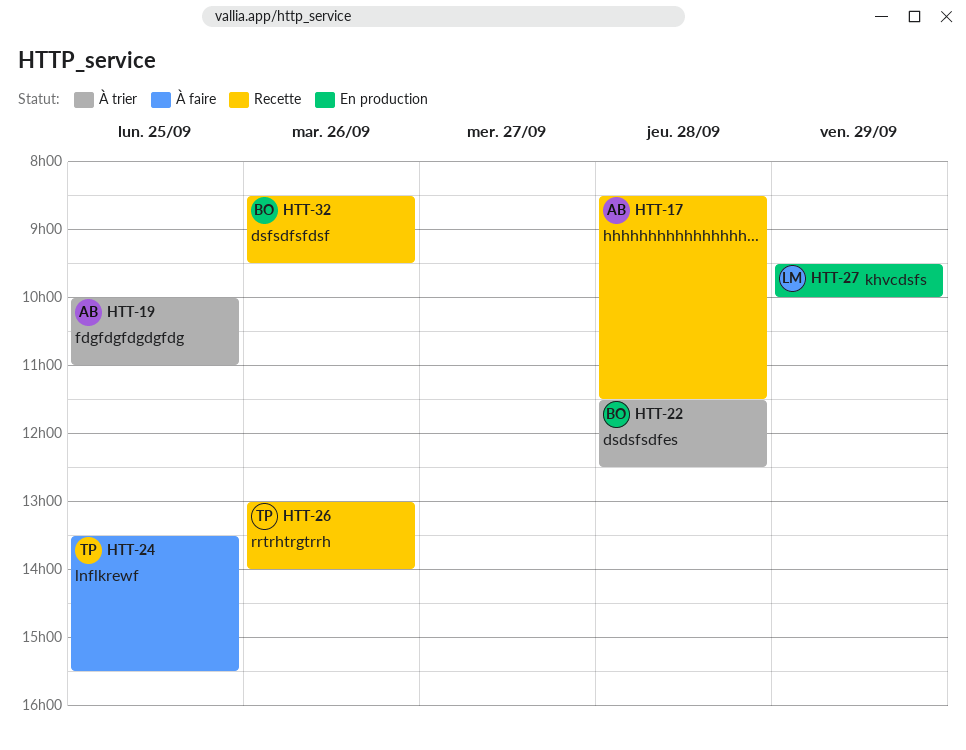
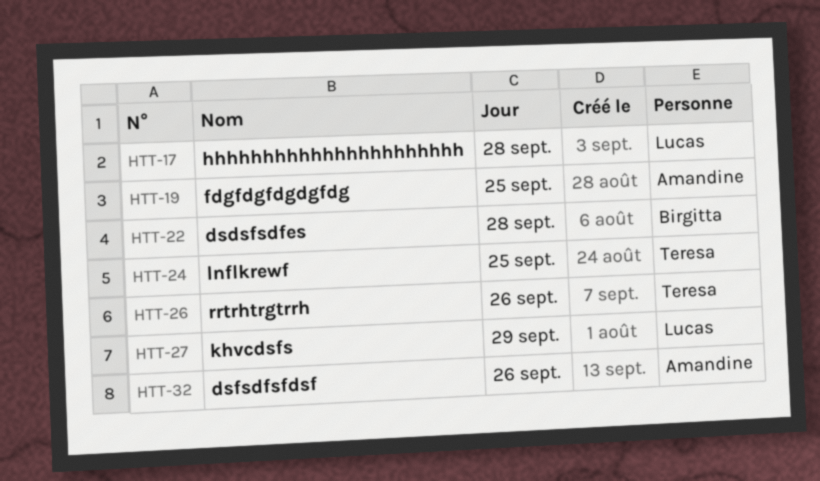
HTT-17, owner: Amandine -> Lucas
HTT-32, owner: Birgitta -> Amandine

